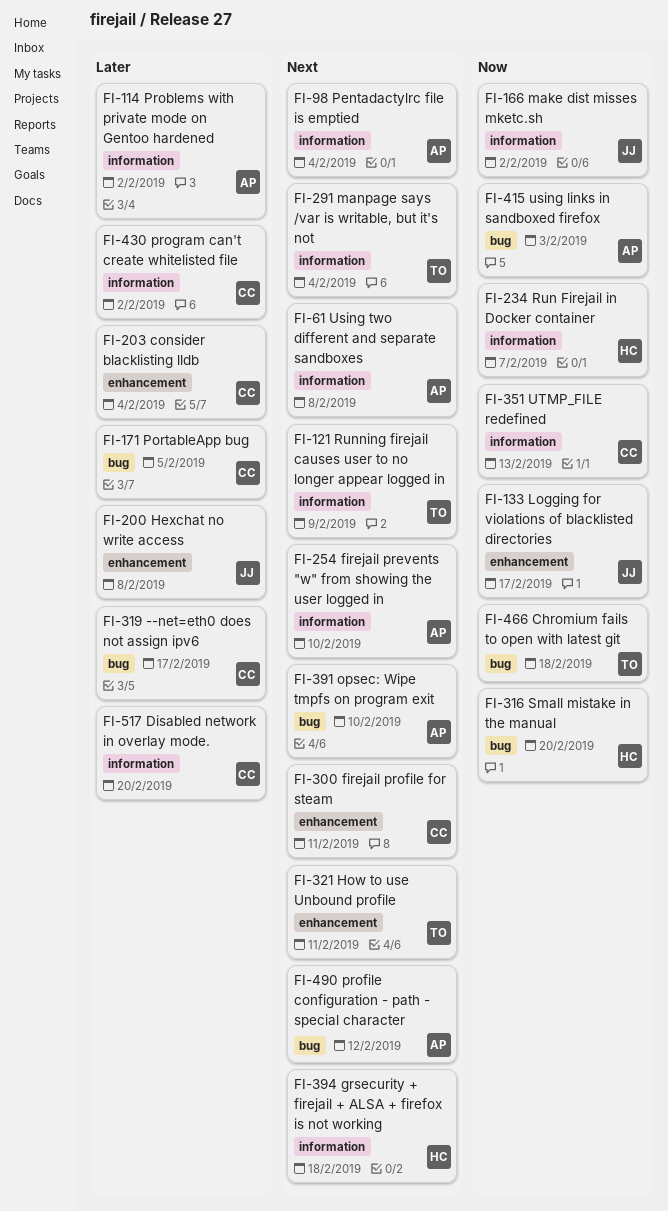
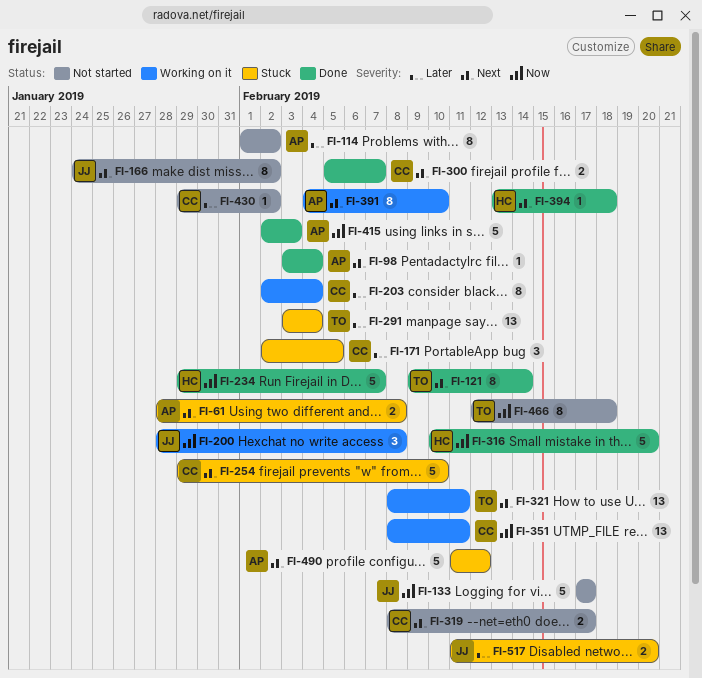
FI-121, due: Feb 9 -> Feb 14
FI-166, priority: Now -> Next
FI-200, priority: Later -> Now
FI-254, owner: AP -> CC
FI-291, priority: Next -> Later
FI-300, due: Feb 11 -> Feb 7
FI-319, priority: Later -> Next
FI-351, due: Feb 13 -> Feb 11
FI-517, owner: CC -> JJ

